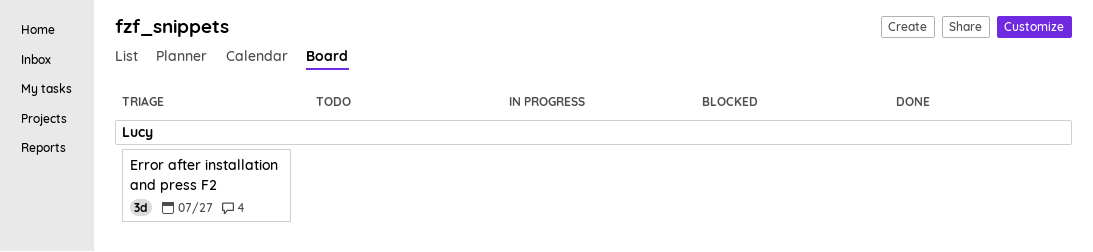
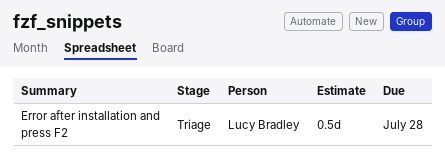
Error after installation and press F2, estimate: 3d -> 0.5d
Error after installation and press F2, due: Jul 27 -> Jul 28

